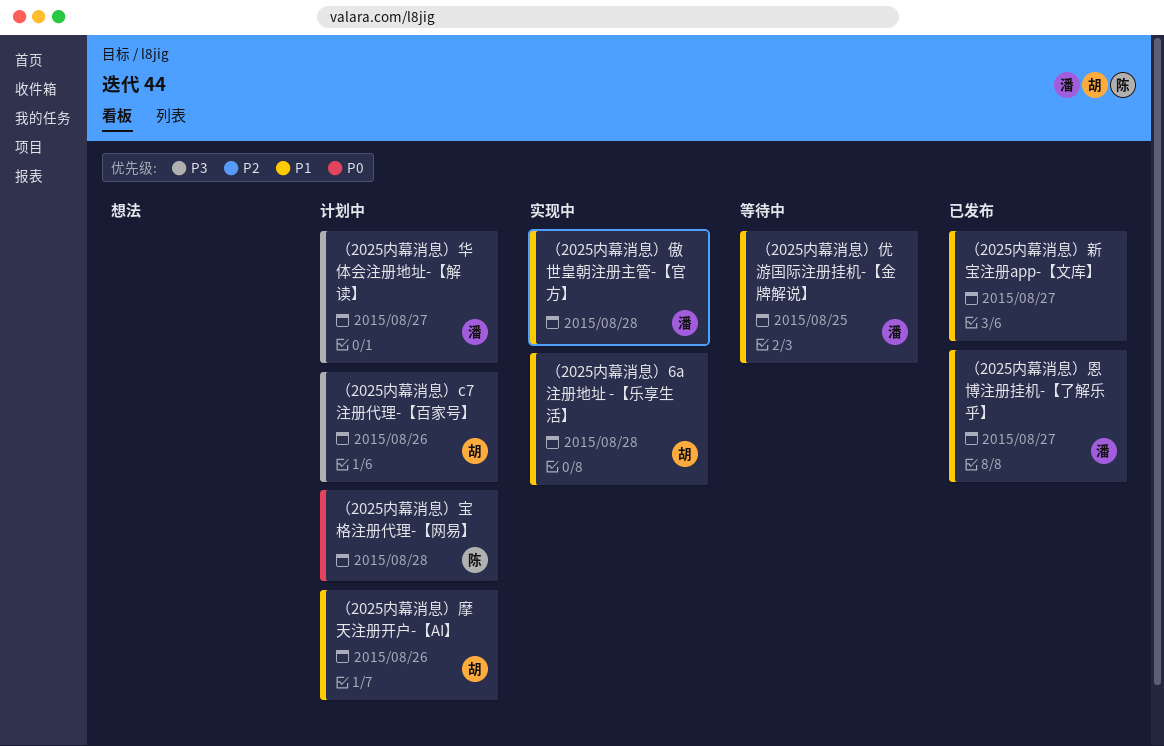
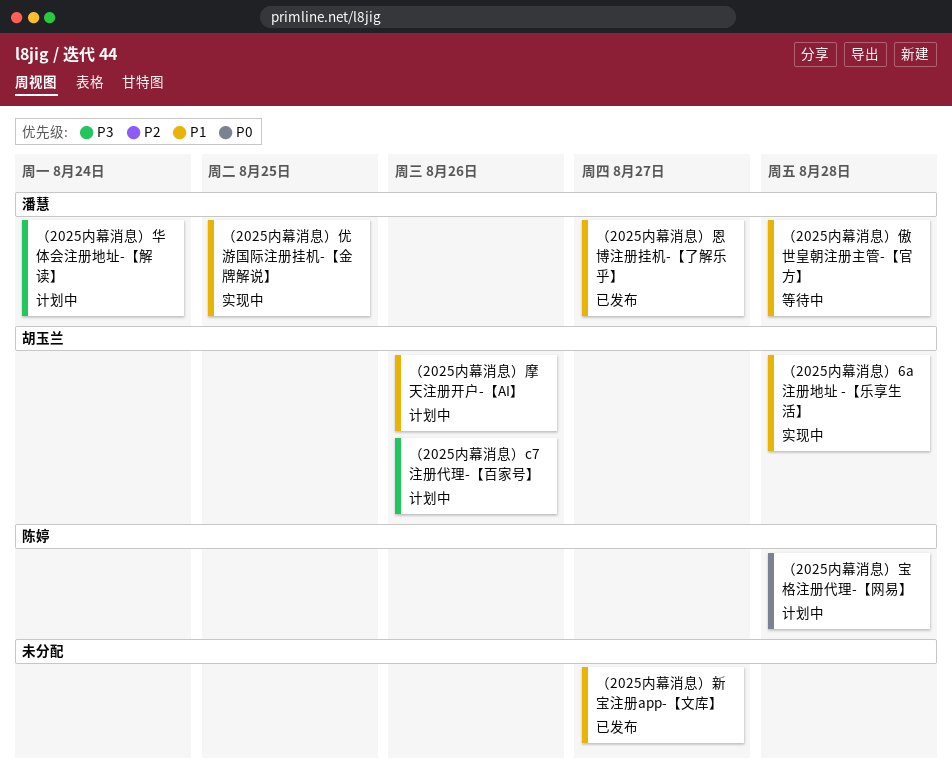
（2025内幕消息）优游国际注册挂机-【金牌解说】, status: 等待中 -> 实现中
（2025内幕消息）傲世皇朝注册主管-【官方】, status: 实现中 -> 等待中
（2025内幕消息）华体会注册地址-【解读】, due: Aug 27 -> Aug 24

